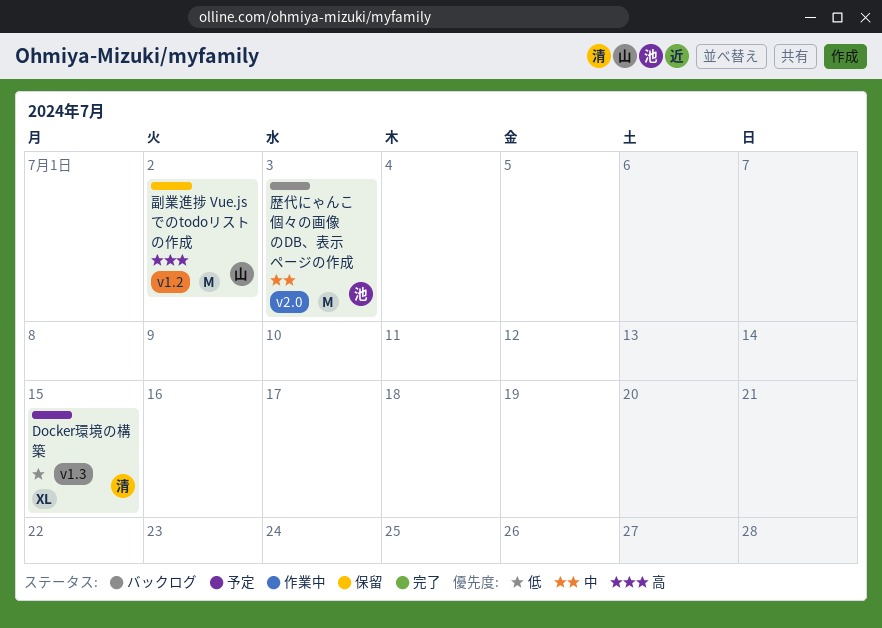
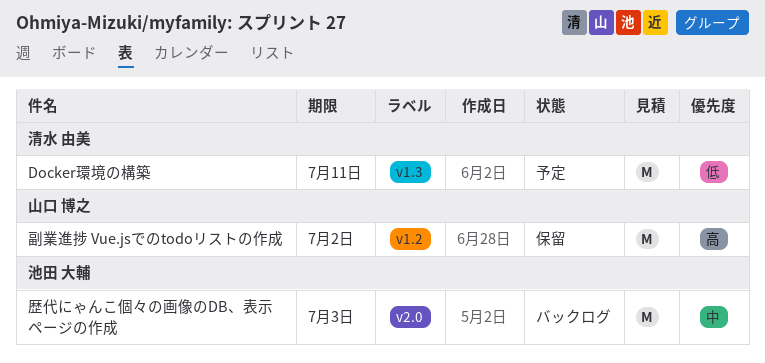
Docker環境の構築, estimate: XL -> M
Docker環境の構築, due: Jul 15 -> Jul 11

